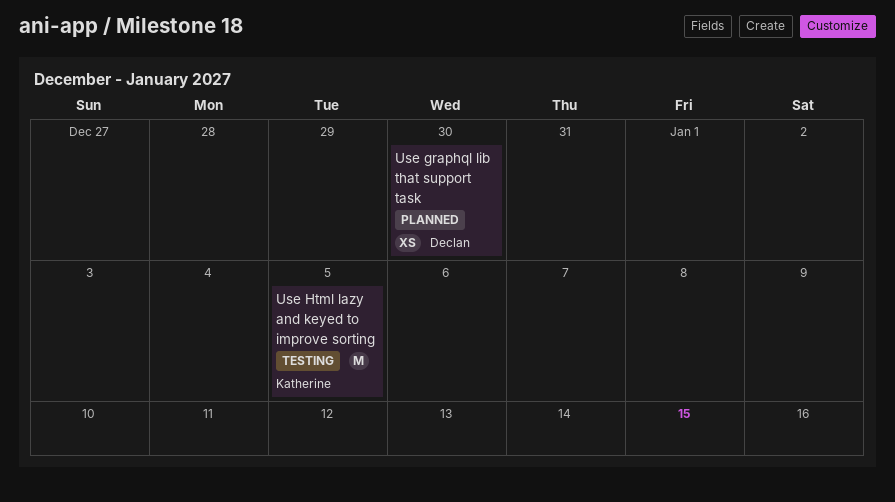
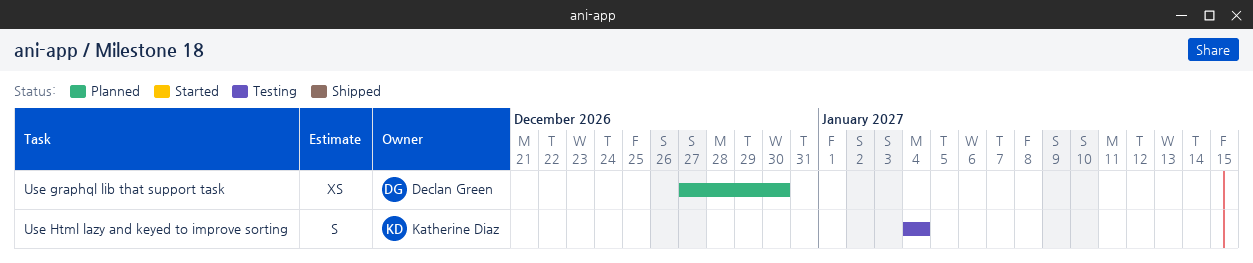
Use Html lazy and keyed to improve sorting, estimate: M -> S
Use Html lazy and keyed to improve sorting, due: Jan 5 -> Jan 4

